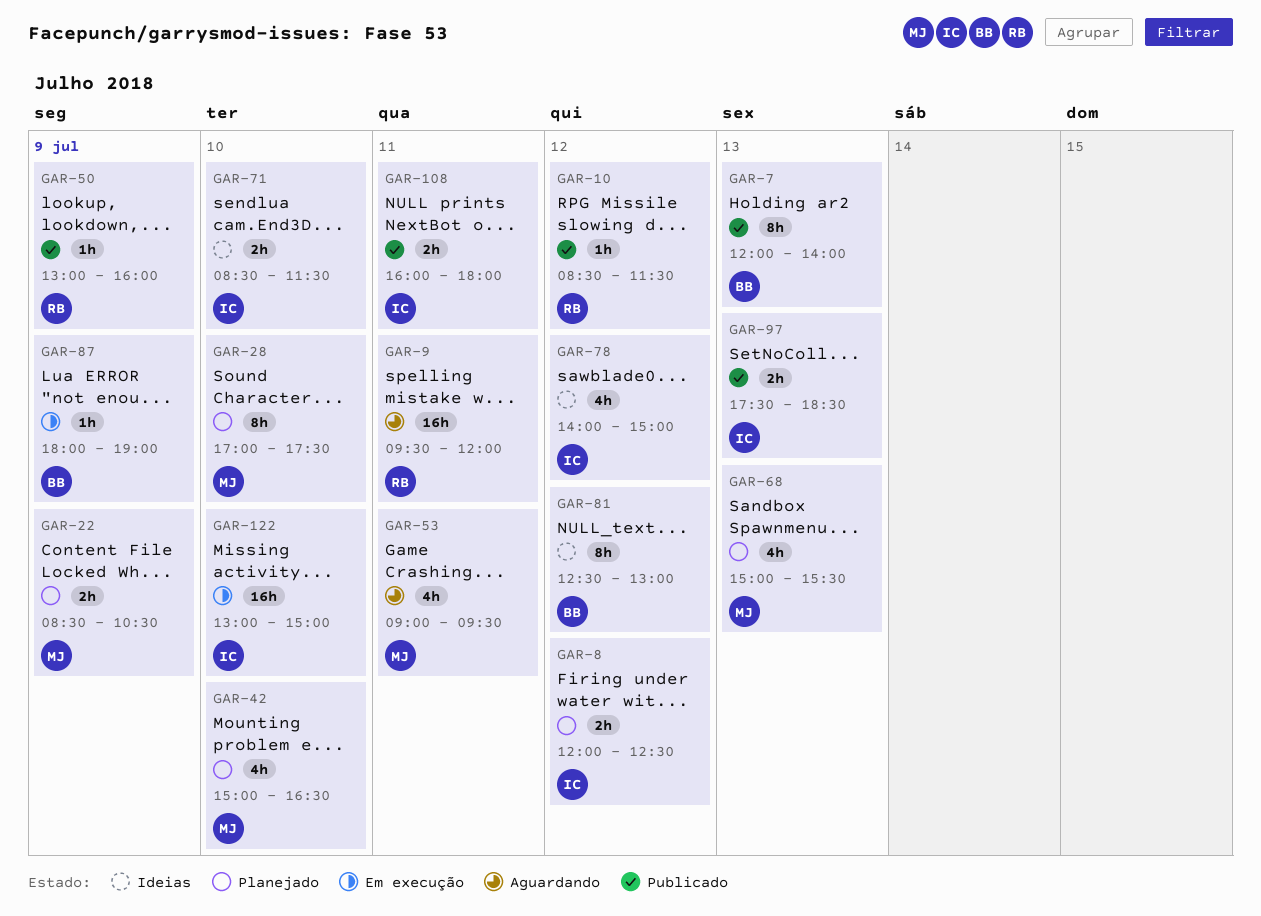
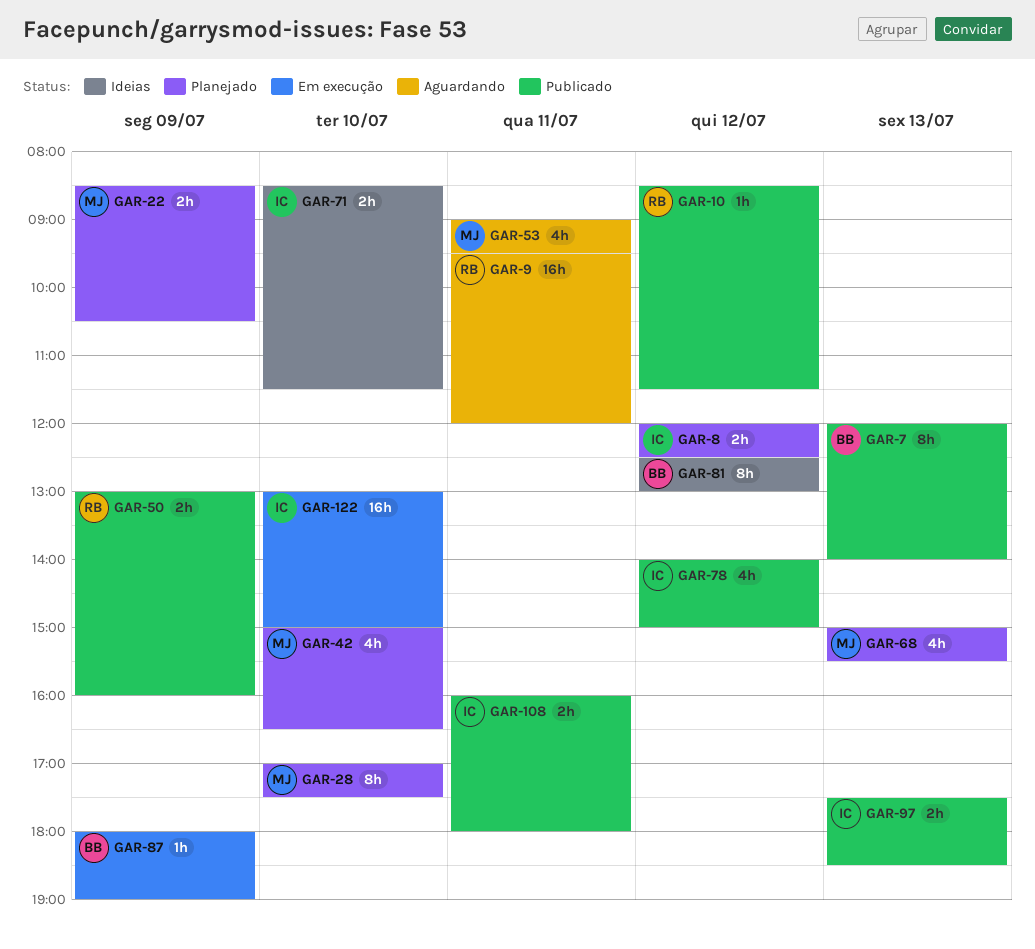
GAR-50, estimate: 1h -> 2h
GAR-78, status: Ideias -> Publicado

